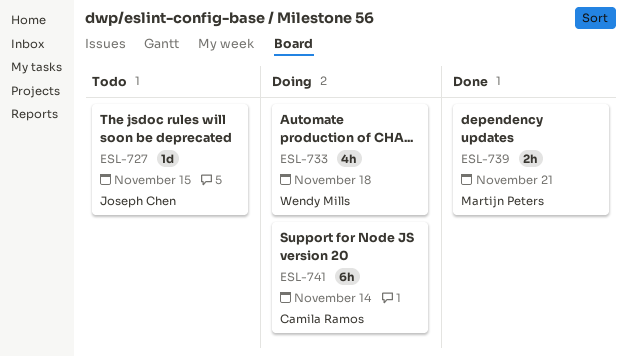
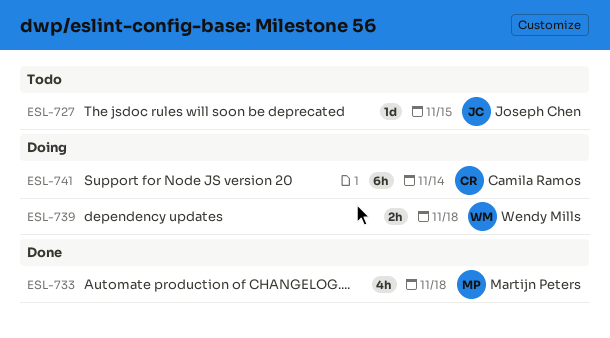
ESL-733, status: Doing -> Done
ESL-733, owner: Wendy Mills -> Martijn Peters
ESL-739, status: Done -> Doing
ESL-739, owner: Martijn Peters -> Wendy Mills
ESL-739, due: Nov 21 -> Nov 18

